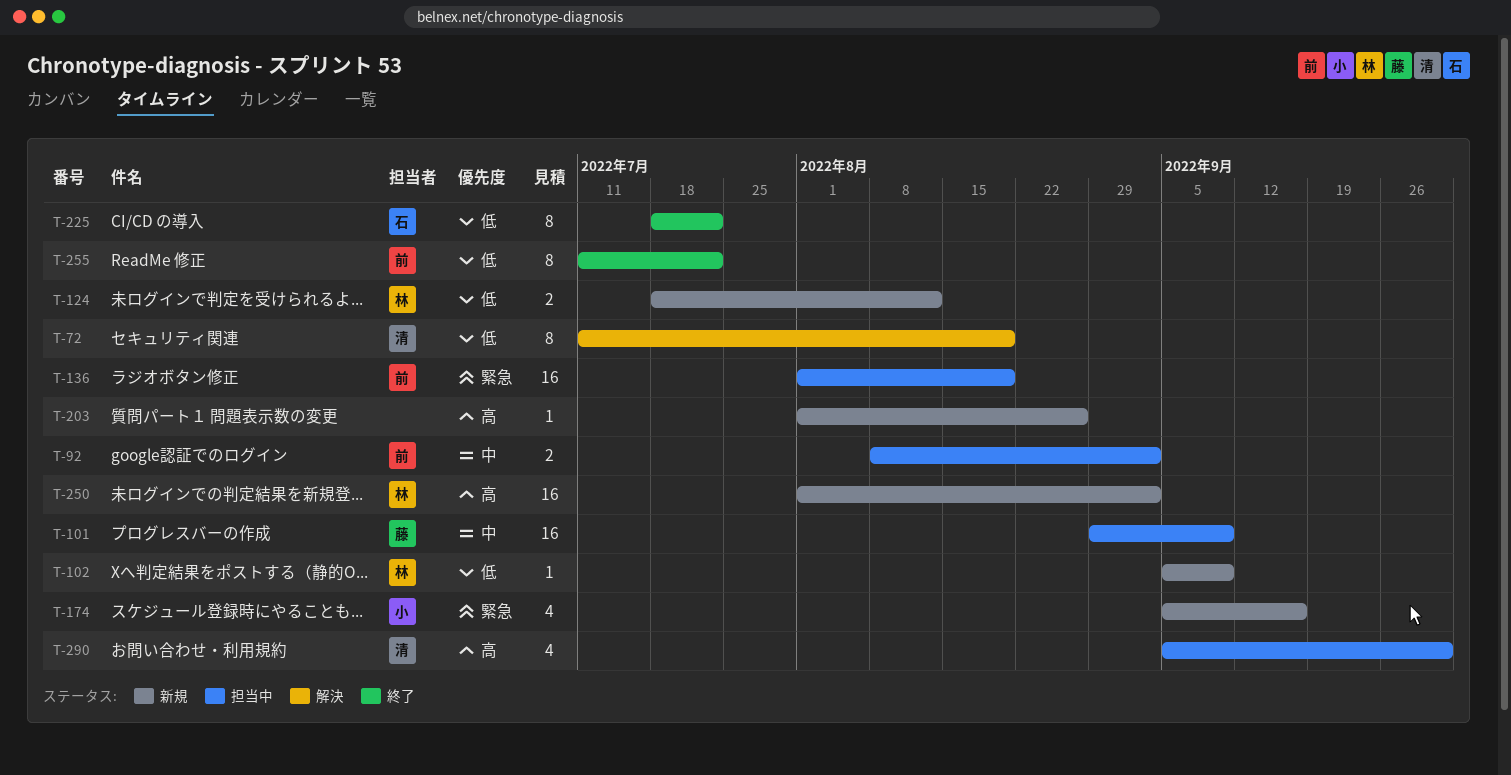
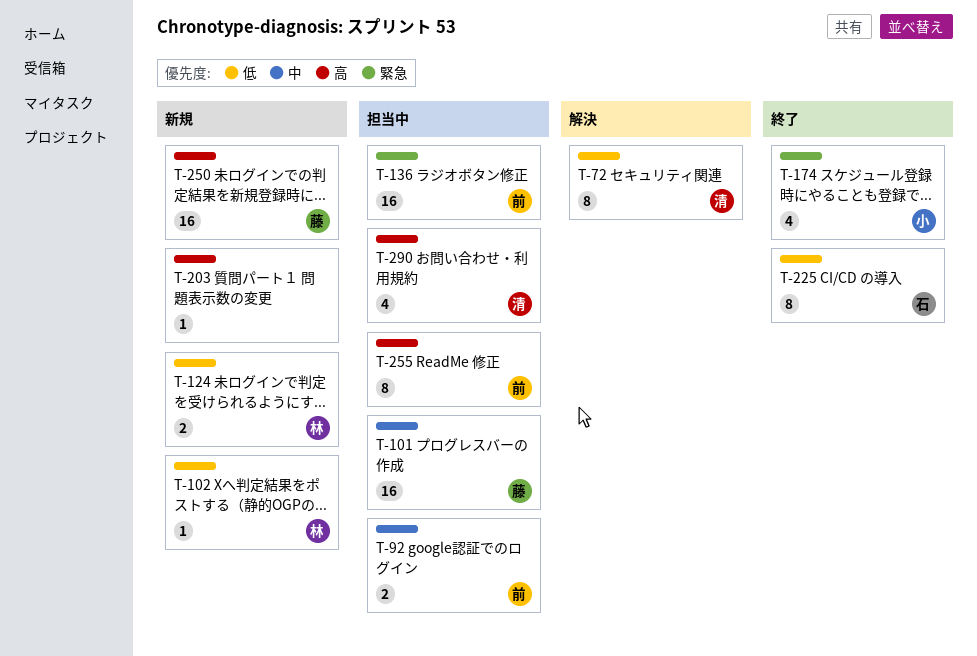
T-174, status: 新規 -> 終了
T-250, owner: 林 -> 藤
T-255, status: 終了 -> 担当中
T-255, priority: 低 -> 高

